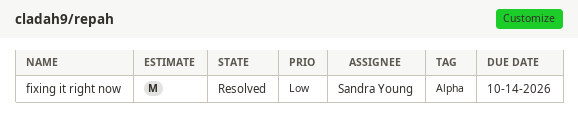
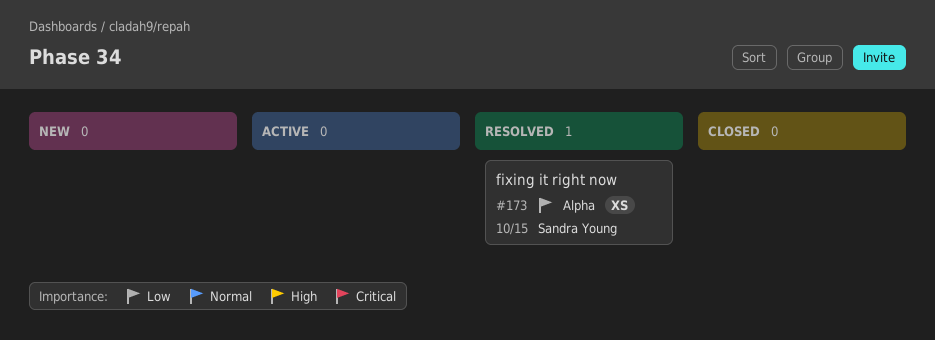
fixing it right now, estimate: M -> XS
fixing it right now, due: Oct 14 -> Oct 15

